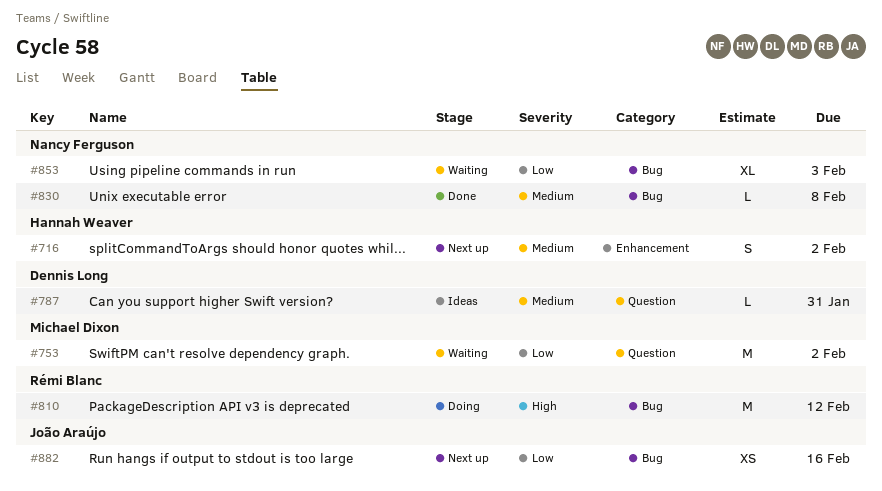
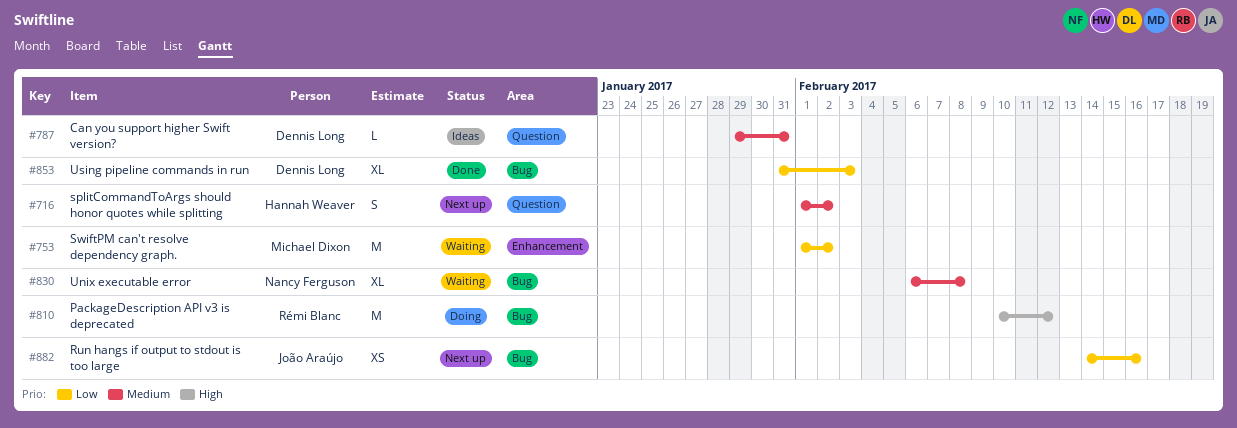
#716, label: Enhancement -> Question
#753, label: Question -> Enhancement
#830, status: Done -> Waiting
#830, estimate: L -> XL
#853, status: Waiting -> Done
#853, owner: Nancy Ferguson -> Dennis Long

